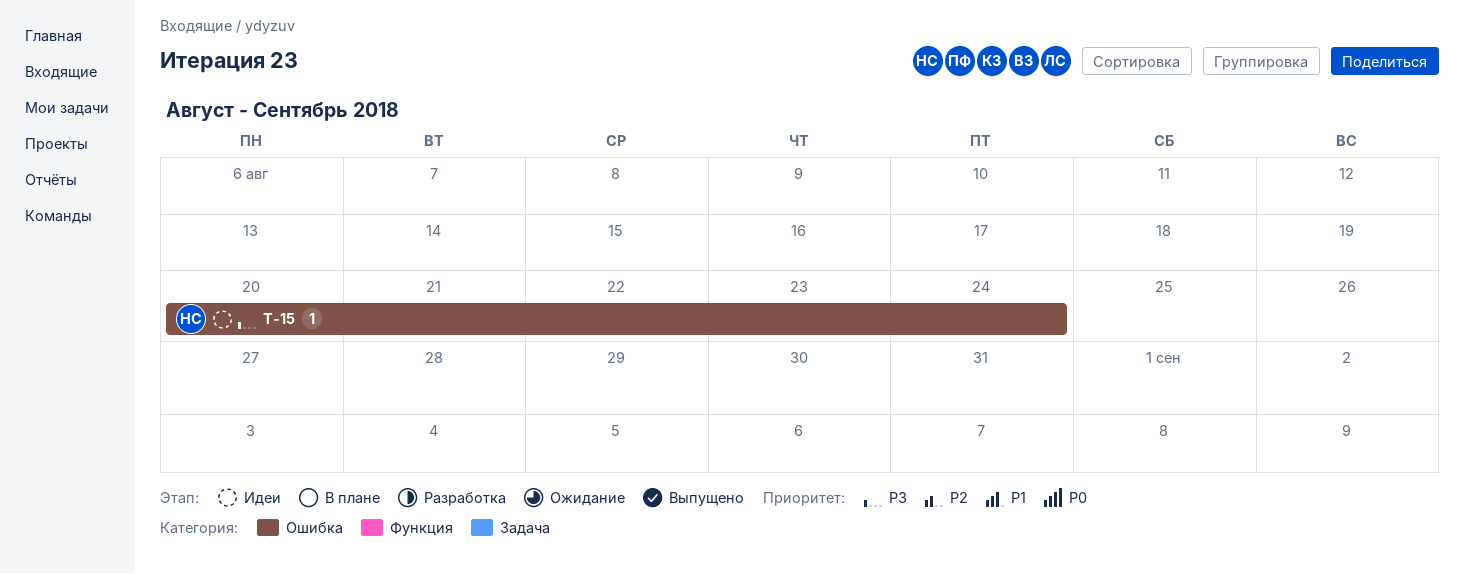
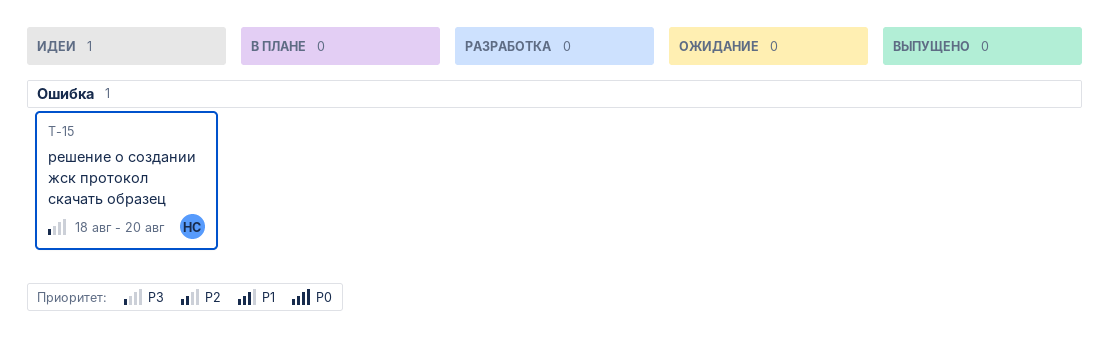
T-15, start: Aug 20 -> Aug 18
T-15, due: Aug 24 -> Aug 20

